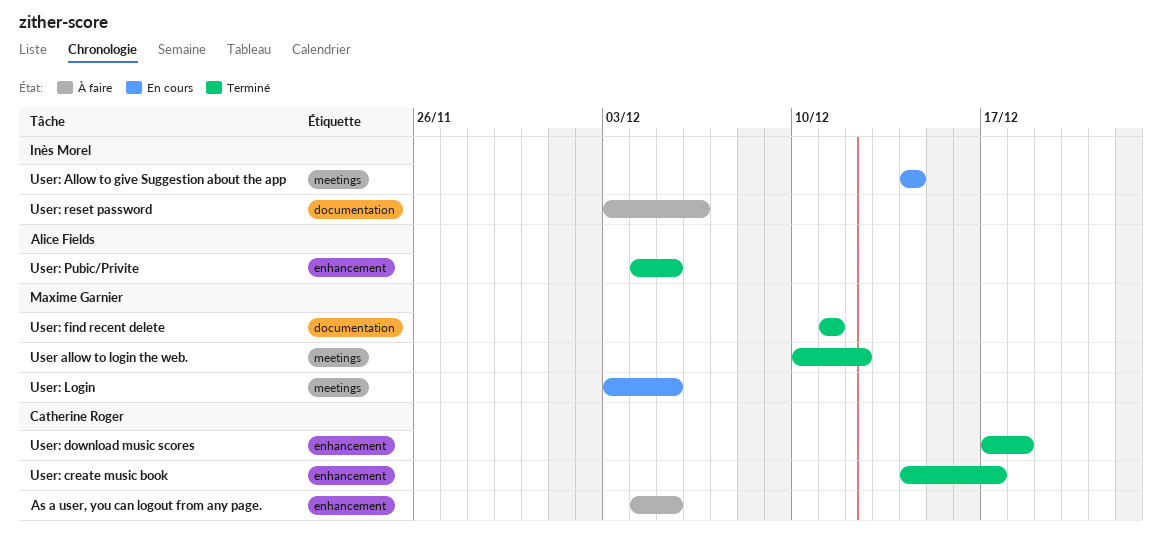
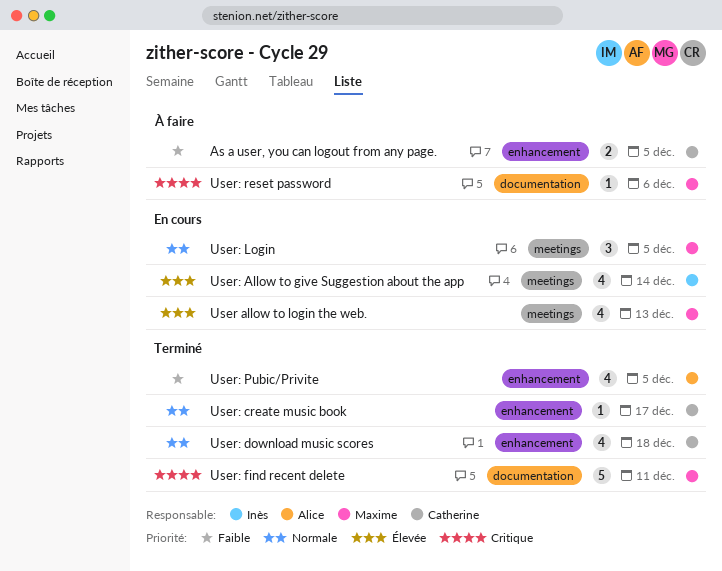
User allow to login the web., status: Terminé -> En cours
User allow to login the web., due: Dec 12 -> Dec 13
User: reset password, owner: Inès Morel -> Maxime Garnier

